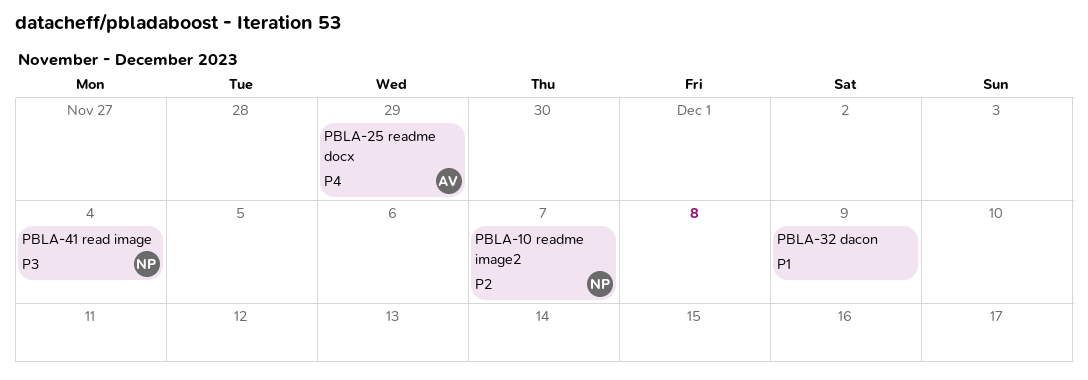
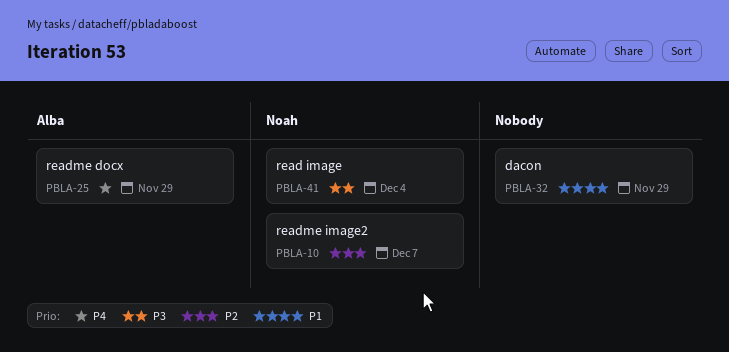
PBLA-32, due: Dec 9 -> Nov 29

